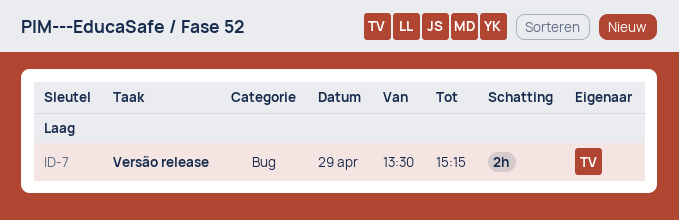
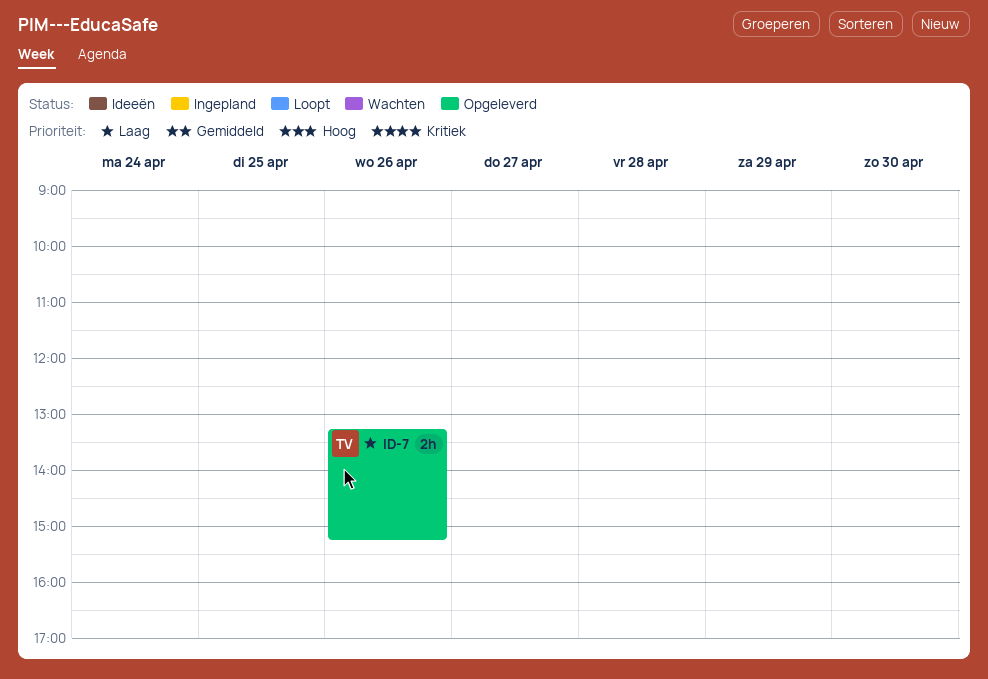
ID-7, day: Apr 29 -> Apr 26
ID-7, begins: 13:30 -> 13:15

